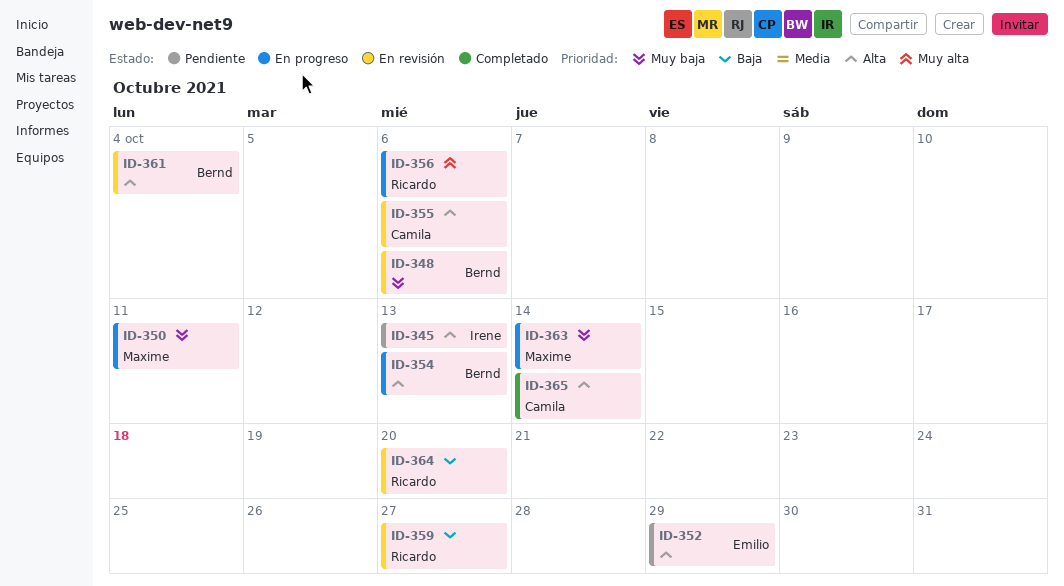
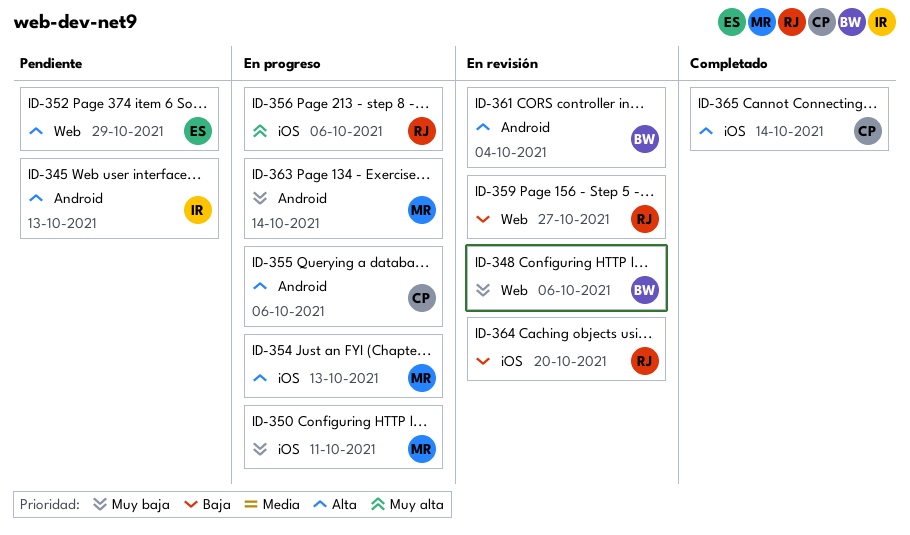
ID-354, owner: Bernd -> Maxime
ID-355, status: En revisión -> En progreso

